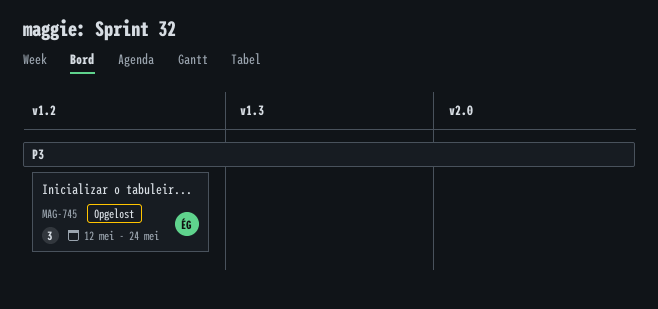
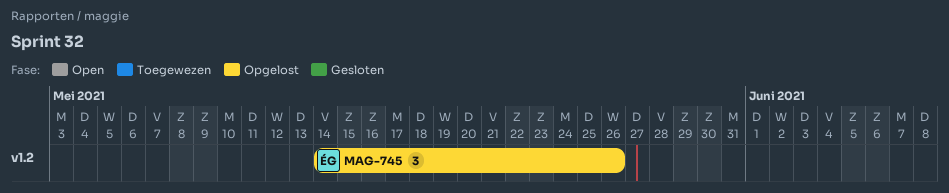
MAG-745, start: May 12 -> May 14
MAG-745, due: May 24 -> May 26

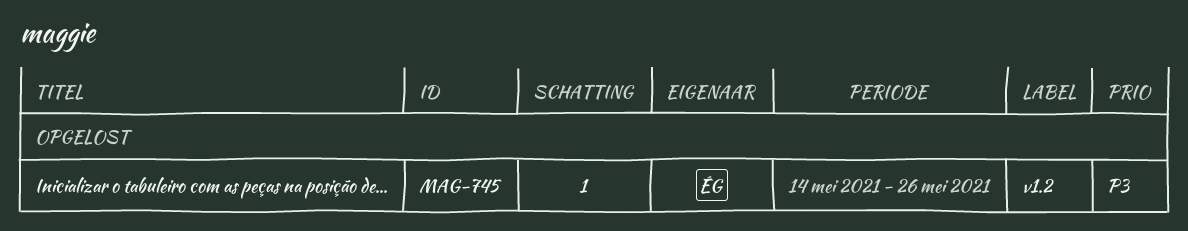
MAG-745, estimate: 3 -> 1

